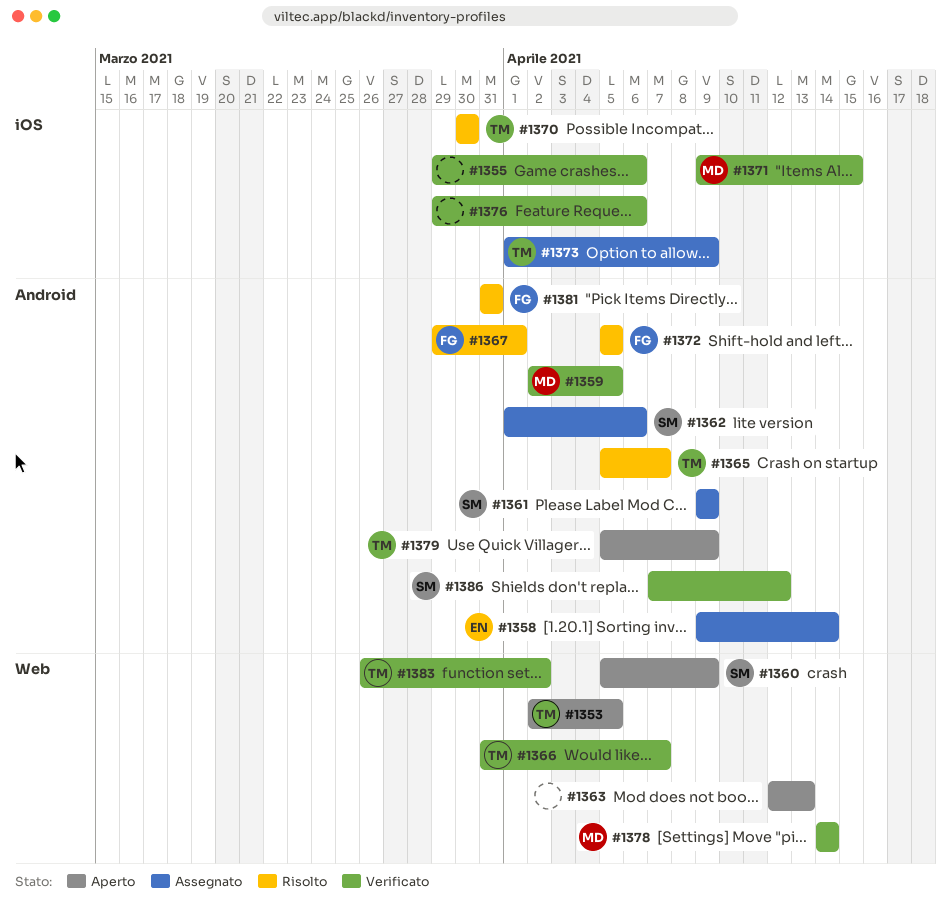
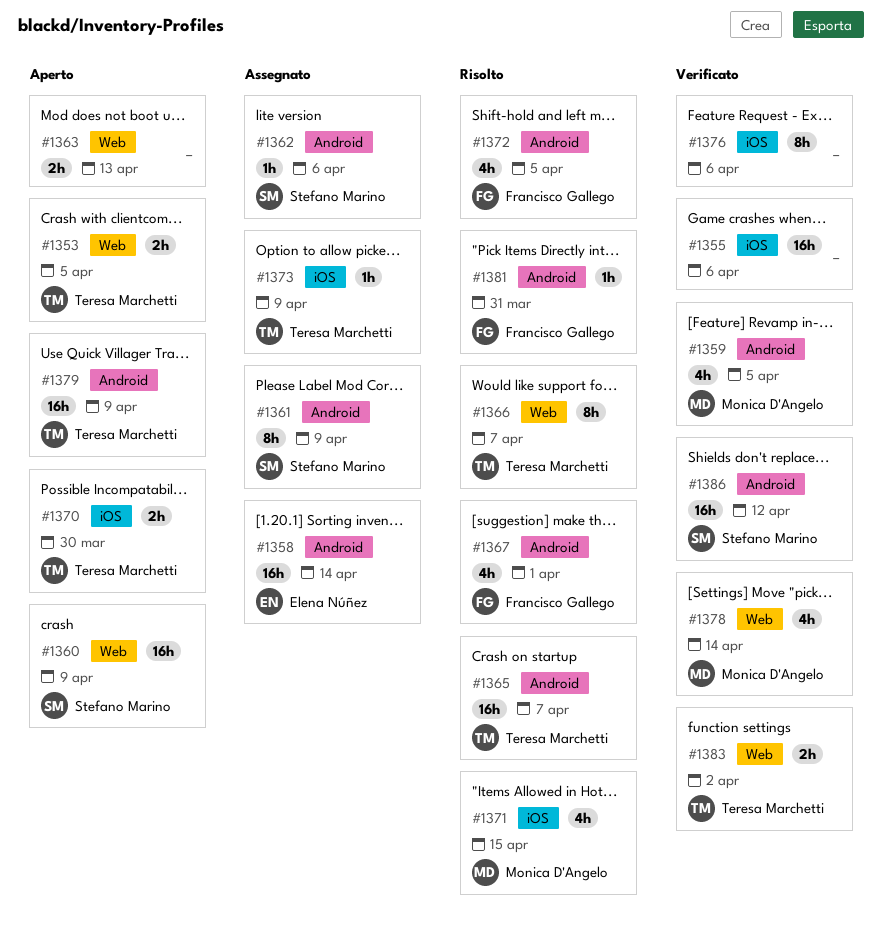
#1366, status: Verificato -> Risolto
#1370, status: Risolto -> Aperto
#1371, status: Verificato -> Risolto

